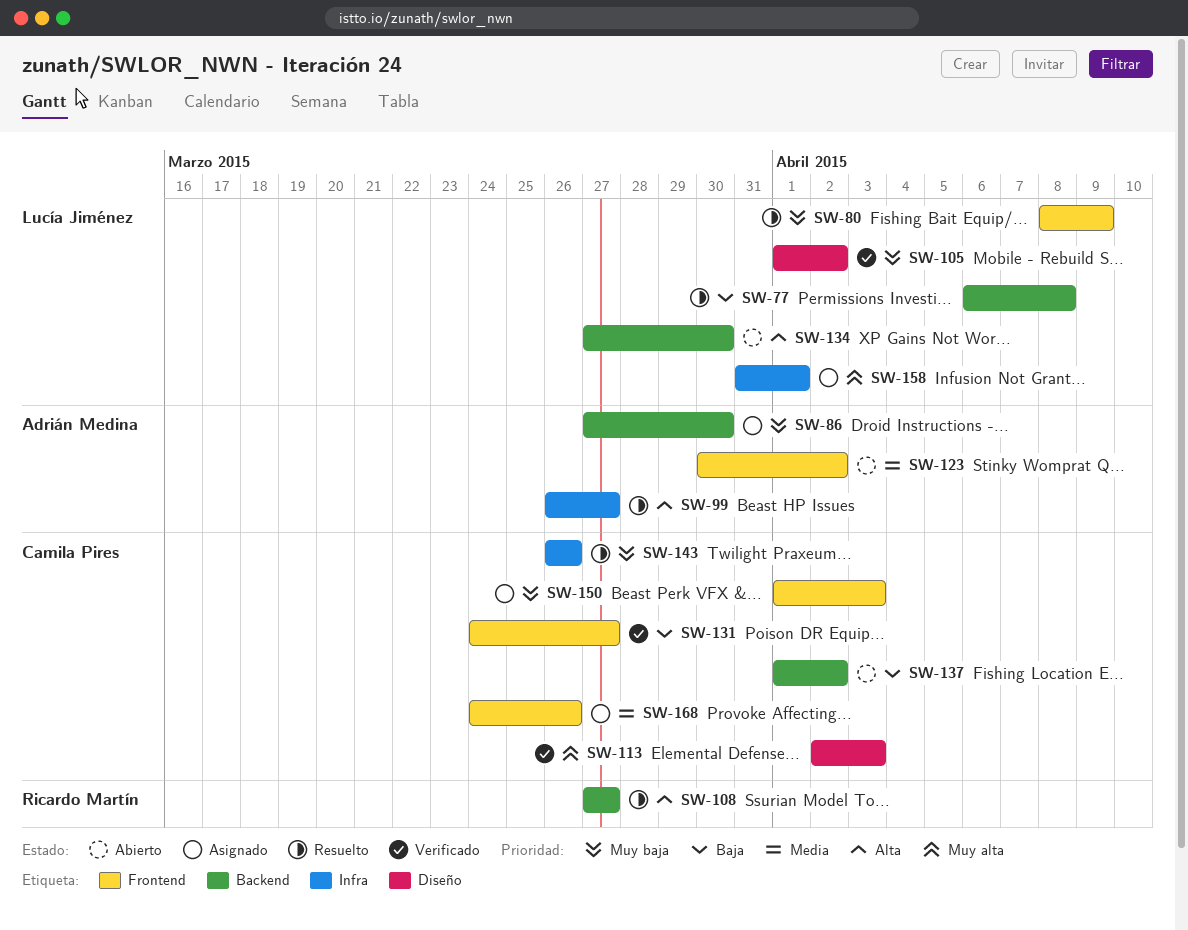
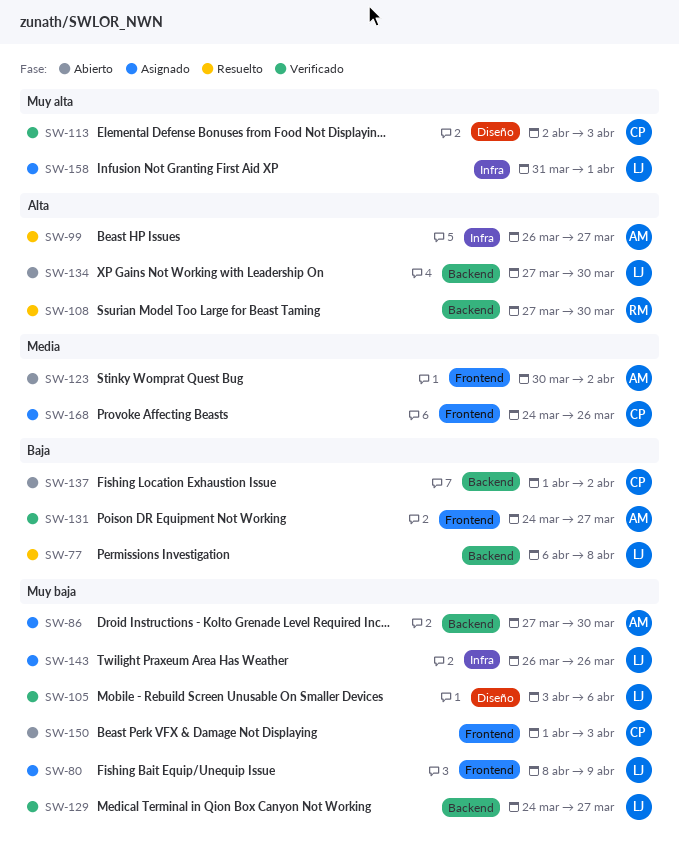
SW-80, status: Resuelto -> Asignado
SW-105, start: Apr 1 -> Apr 3
SW-105, due: Apr 2 -> Apr 6
SW-108, due: Mar 27 -> Mar 30
SW-129: none -> present
SW-131, owner: Camila Pires -> Adrián Medina
SW-143, status: Resuelto -> Asignado
SW-143, owner: Camila Pires -> Lucía Jiménez
SW-150, status: Asignado -> Abierto

